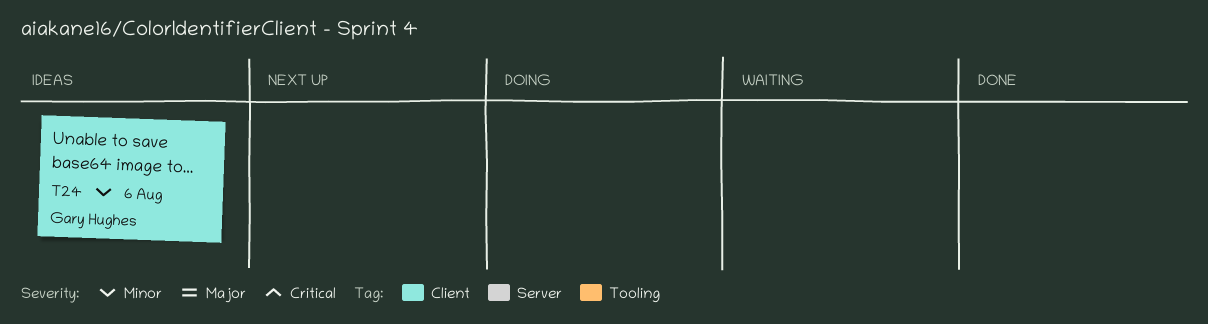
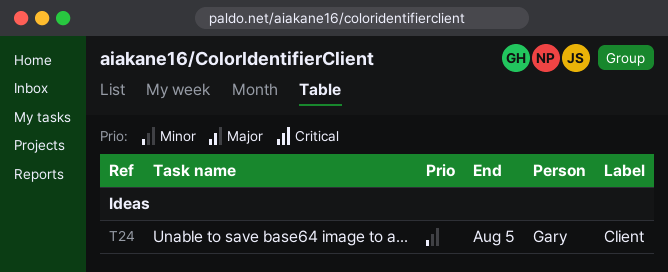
T24, due: Aug 6 -> Aug 5

